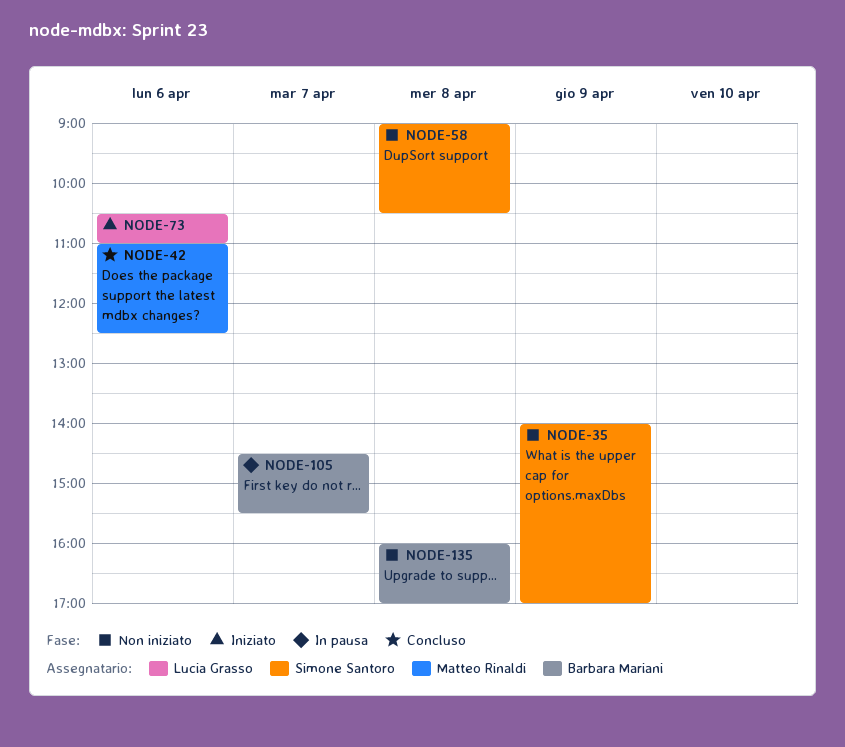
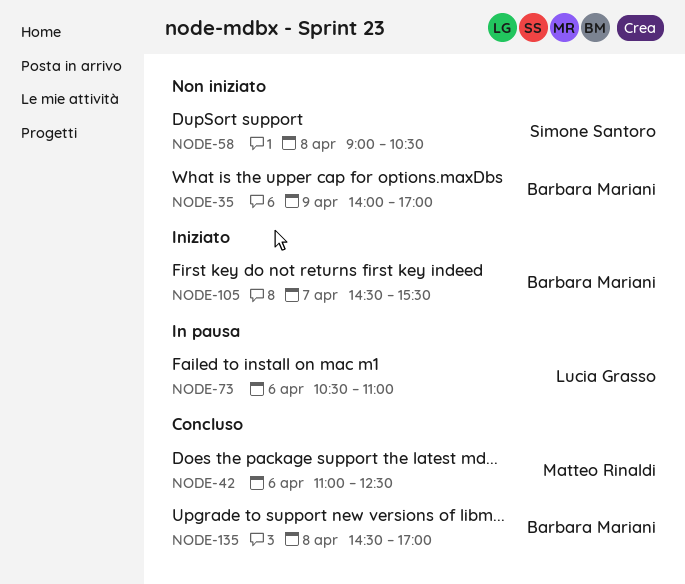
NODE-35, owner: Simone Santoro -> Barbara Mariani
NODE-73, status: Iniziato -> In pausa
NODE-105, status: In pausa -> Iniziato
NODE-135, status: Non iniziato -> Concluso
NODE-135, begins: 16:00 -> 14:30

